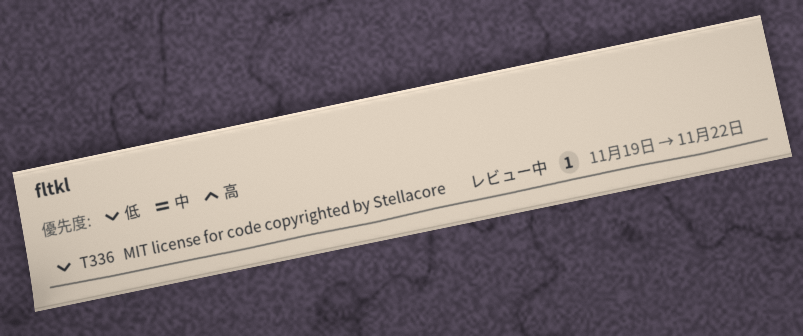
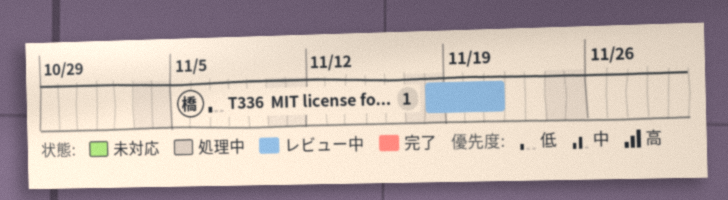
T336, start: Nov 19 -> Nov 18
T336, due: Nov 22 -> Nov 21

